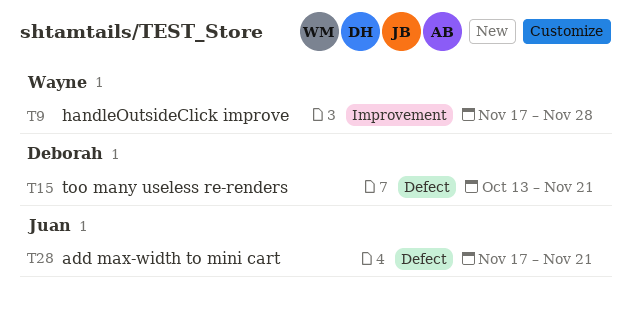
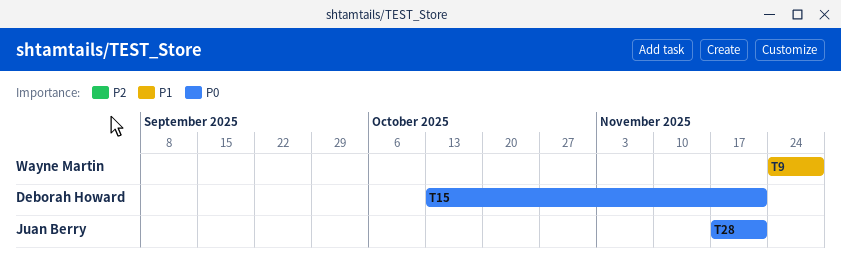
T9, start: Nov 17 -> Nov 24

